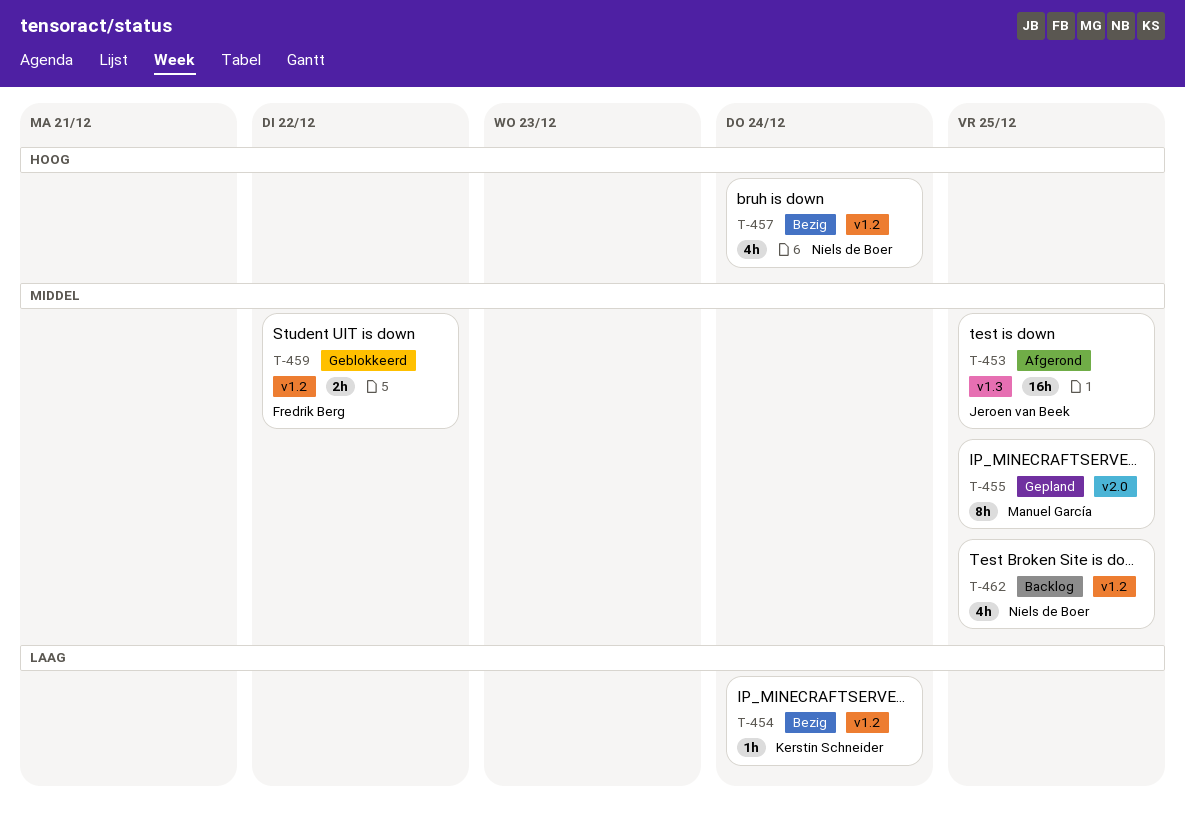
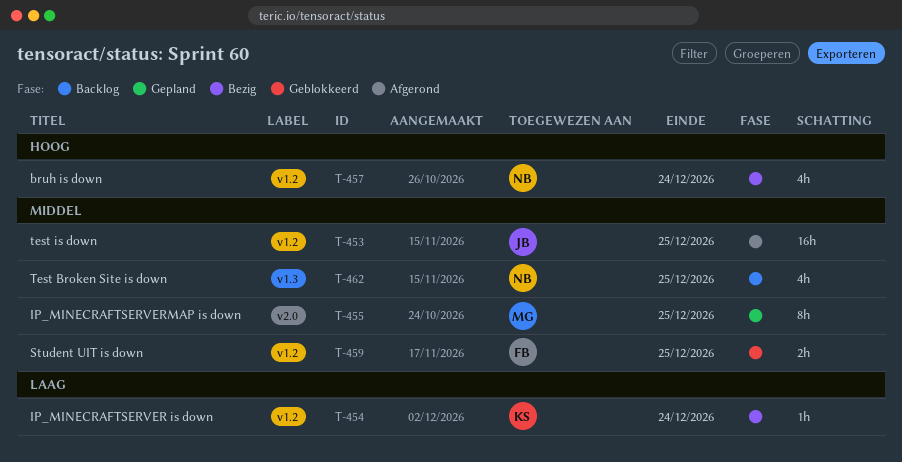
T-453, label: v1.3 -> v1.2
T-459, due: Dec 22 -> Dec 25
T-462, label: v1.2 -> v1.3

